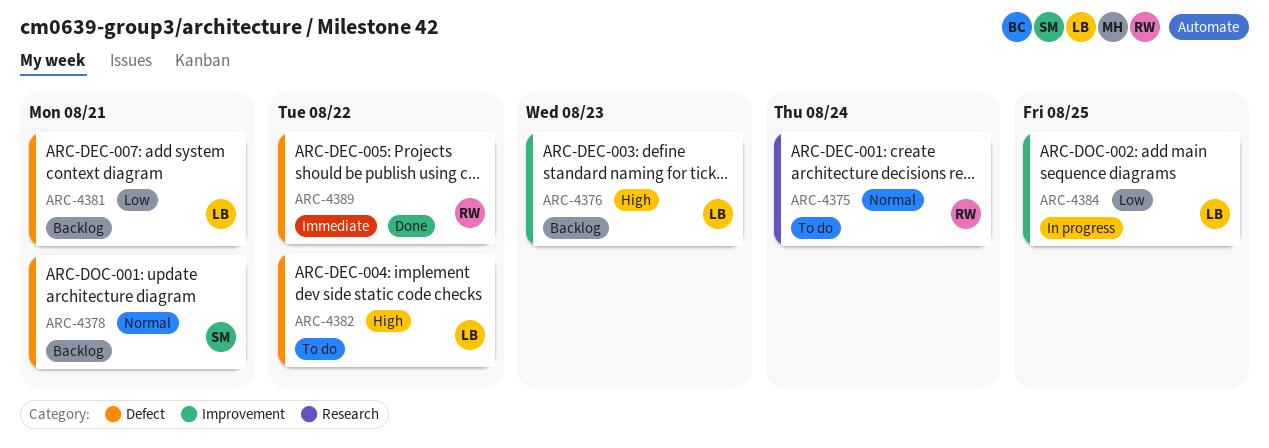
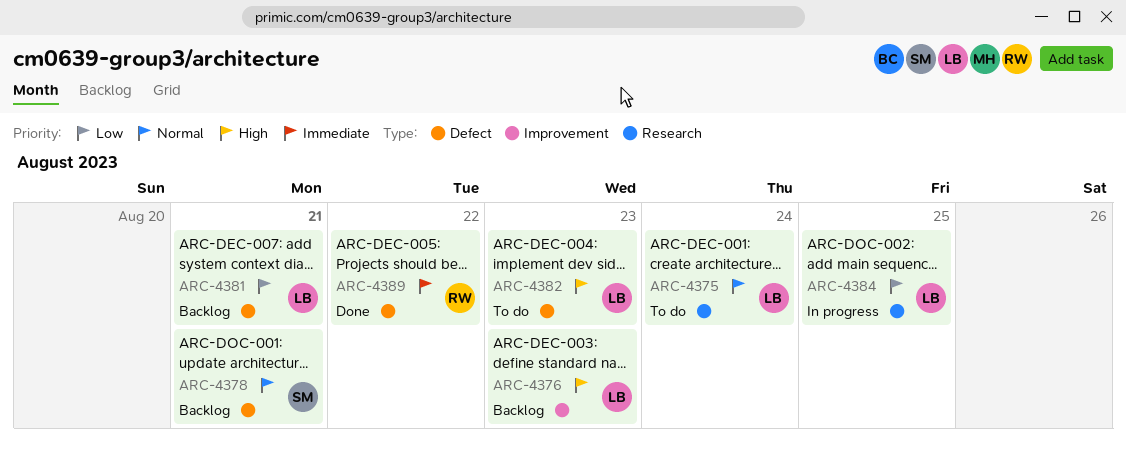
ARC-4375, owner: RW -> LB
ARC-4382, due: Aug 22 -> Aug 23
ARC-4384, label: Improvement -> Research

